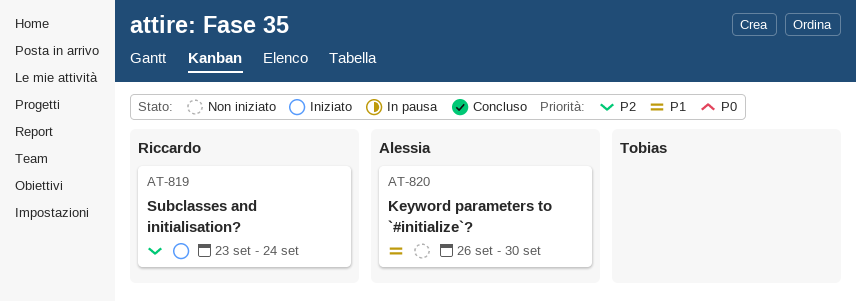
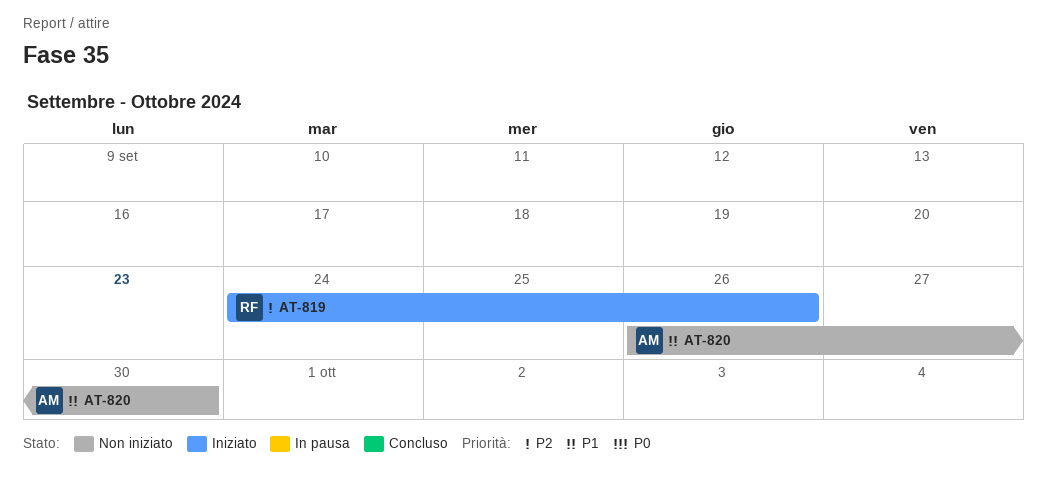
AT-819, start: Sep 23 -> Sep 24
AT-819, due: Sep 24 -> Sep 26

